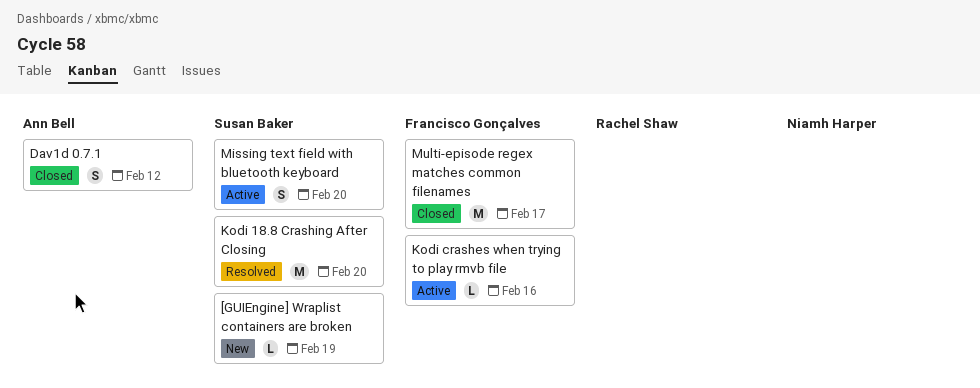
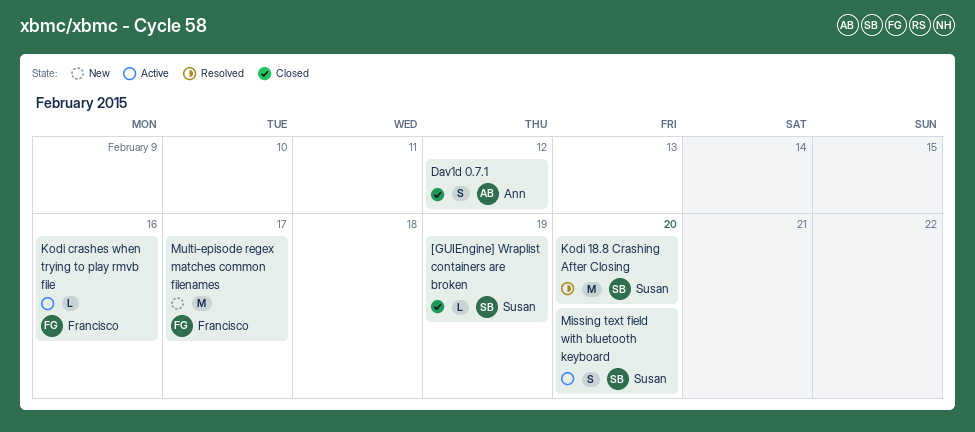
[GUIEngine] Wraplist containers are broken, status: New -> Closed
Multi-episode regex matches common filenames, status: Closed -> New

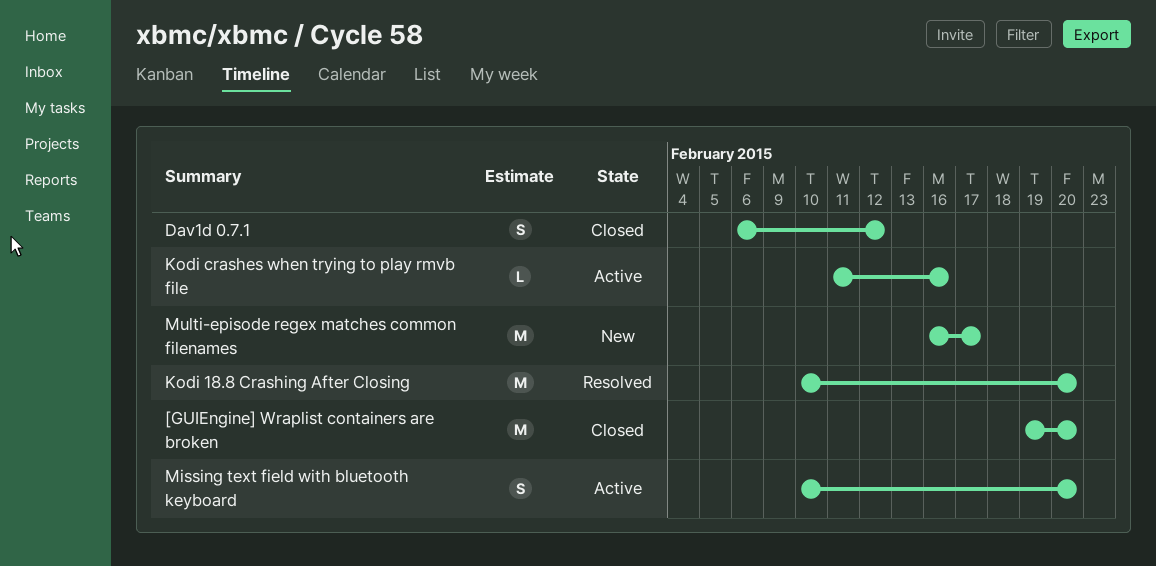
[GUIEngine] Wraplist containers are broken, estimate: L -> M
[GUIEngine] Wraplist containers are broken, due: Feb 19 -> Feb 20

